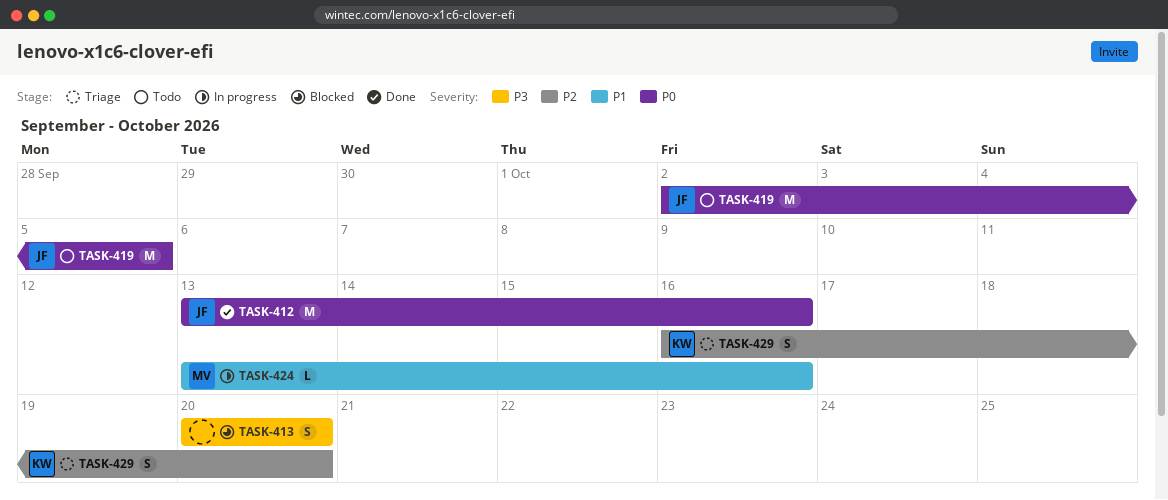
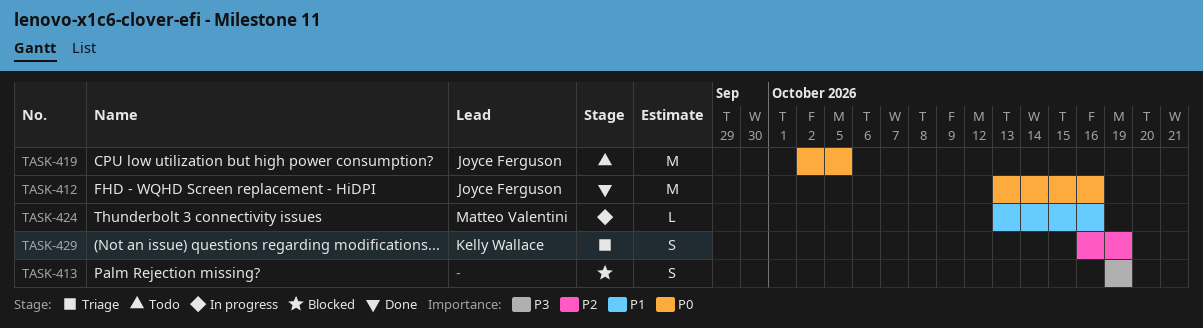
TASK-413, start: Oct 20 -> Oct 19
TASK-413, due: Oct 20 -> Oct 19
TASK-429, due: Oct 20 -> Oct 19

